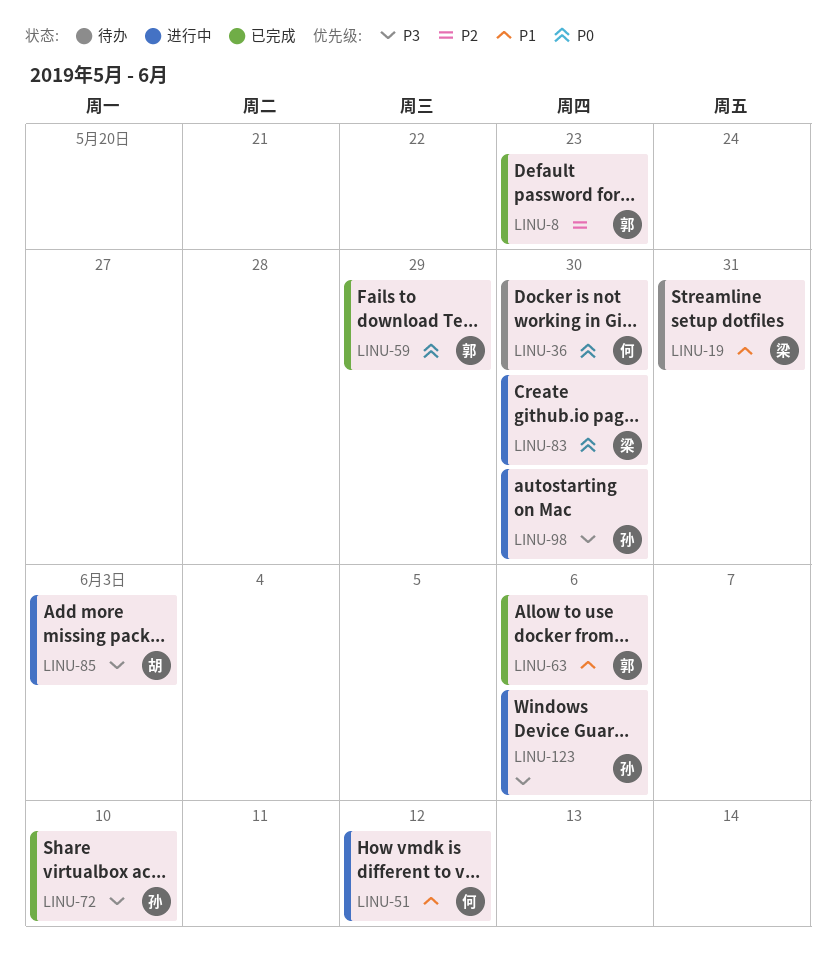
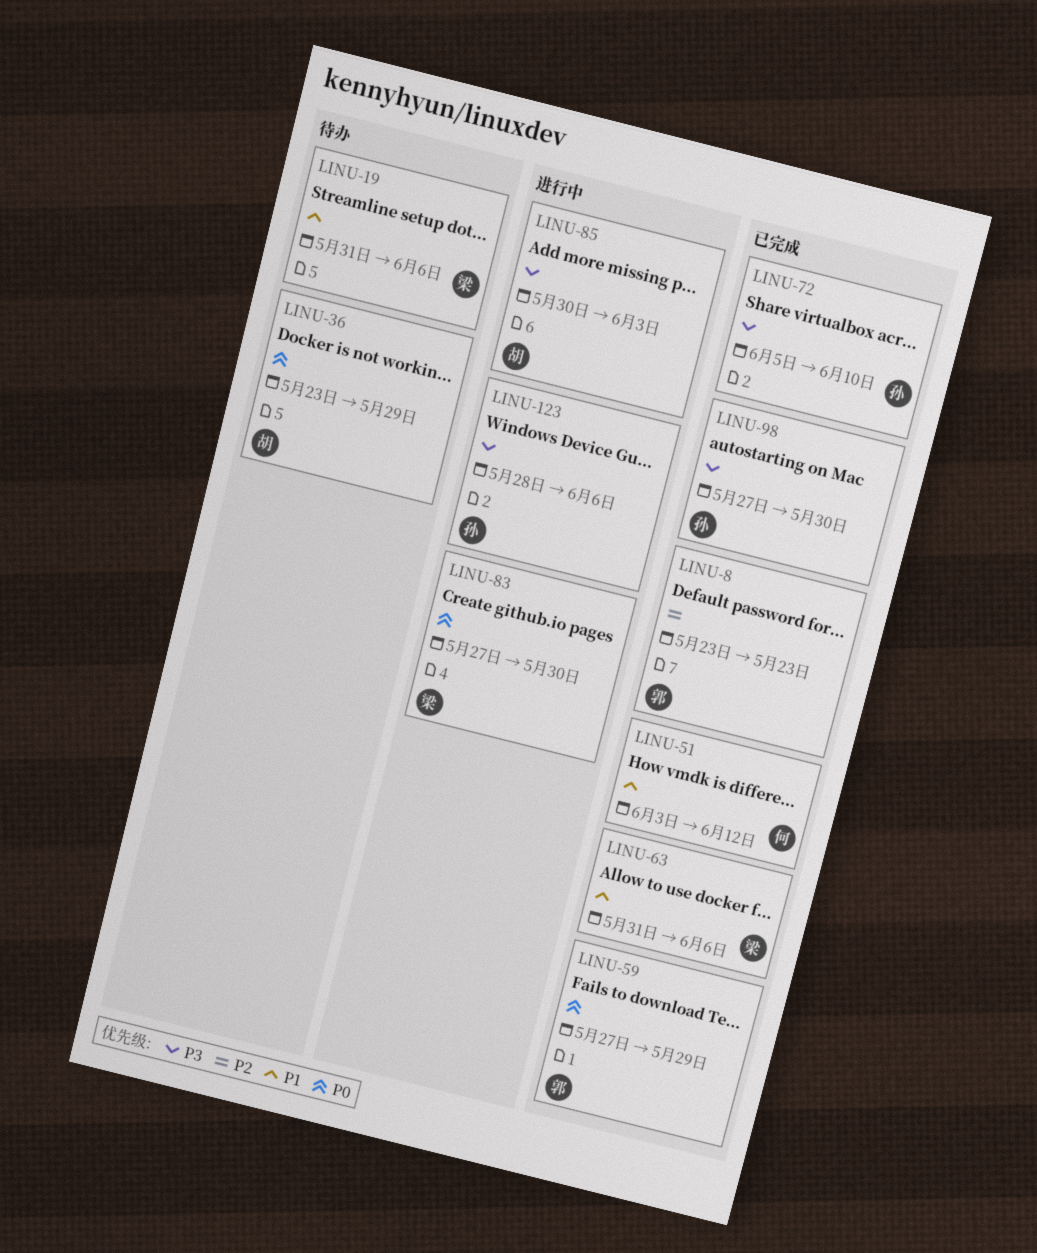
LINU-19, due: May 31 -> Jun 6
LINU-36, owner: 何 -> 胡
LINU-36, due: May 30 -> May 29
LINU-51, status: 进行中 -> 已完成
LINU-63, owner: 郭 -> 梁
LINU-98, status: 进行中 -> 已完成

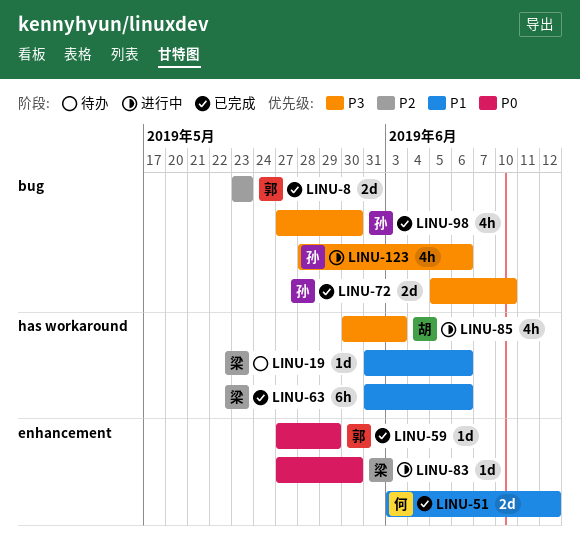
LINU-36: present -> none

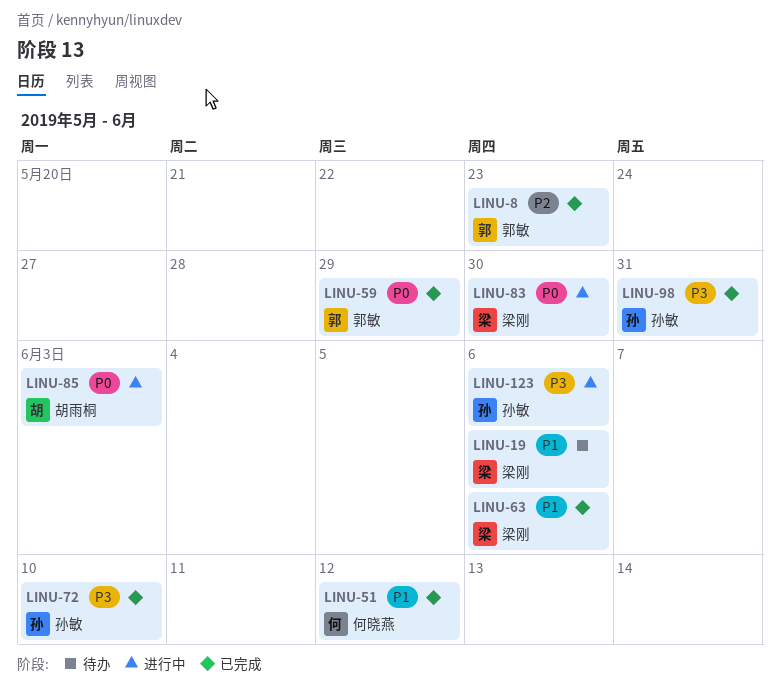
LINU-85, priority: P3 -> P0
LINU-98, due: May 30 -> May 31

